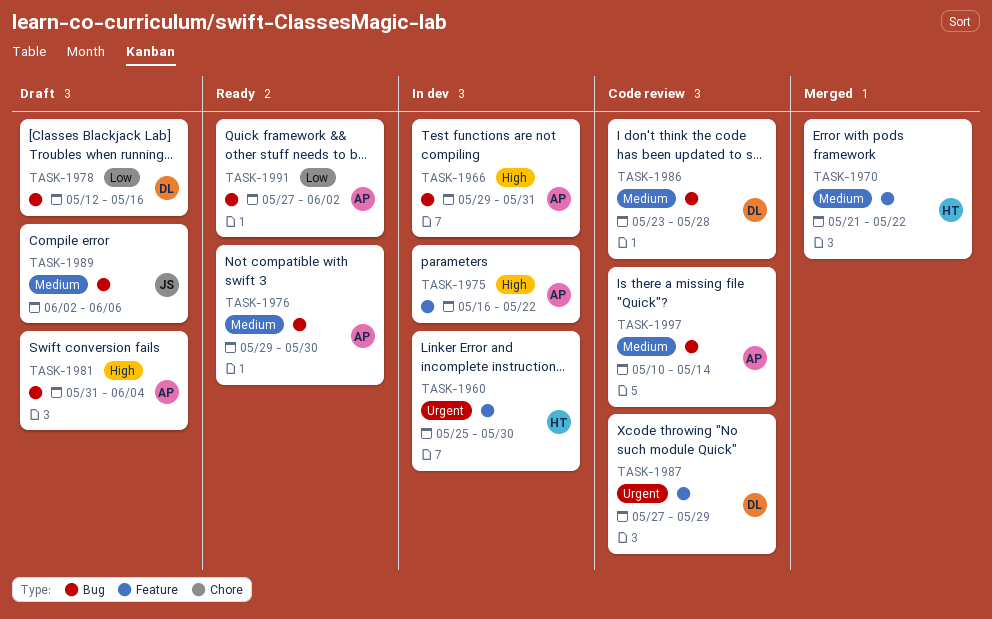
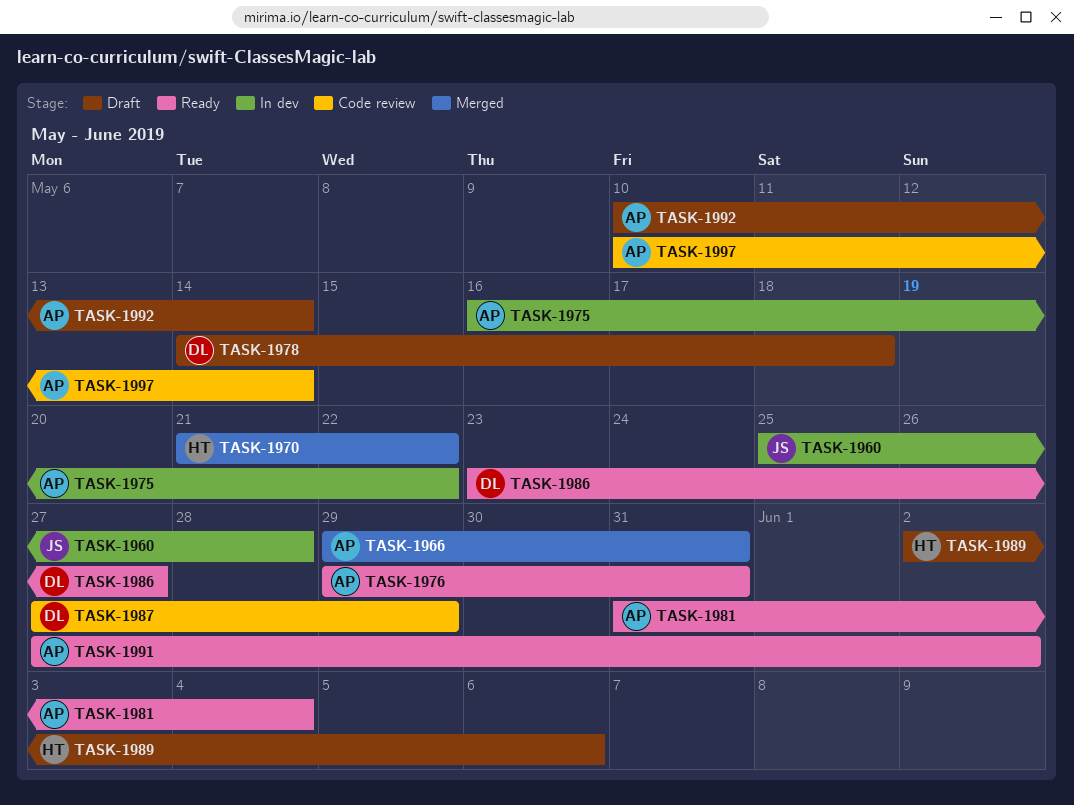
TASK-1960, owner: HT -> JS
TASK-1960, due: May 30 -> May 28
TASK-1966, status: In dev -> Merged
TASK-1976, due: May 30 -> May 31
TASK-1978, start: May 12 -> May 14
TASK-1978, due: May 16 -> May 18
TASK-1981, status: Draft -> Ready
TASK-1986, status: Code review -> Ready
TASK-1986, due: May 28 -> May 27
TASK-1989, owner: JS -> HT
TASK-1992: none -> present

